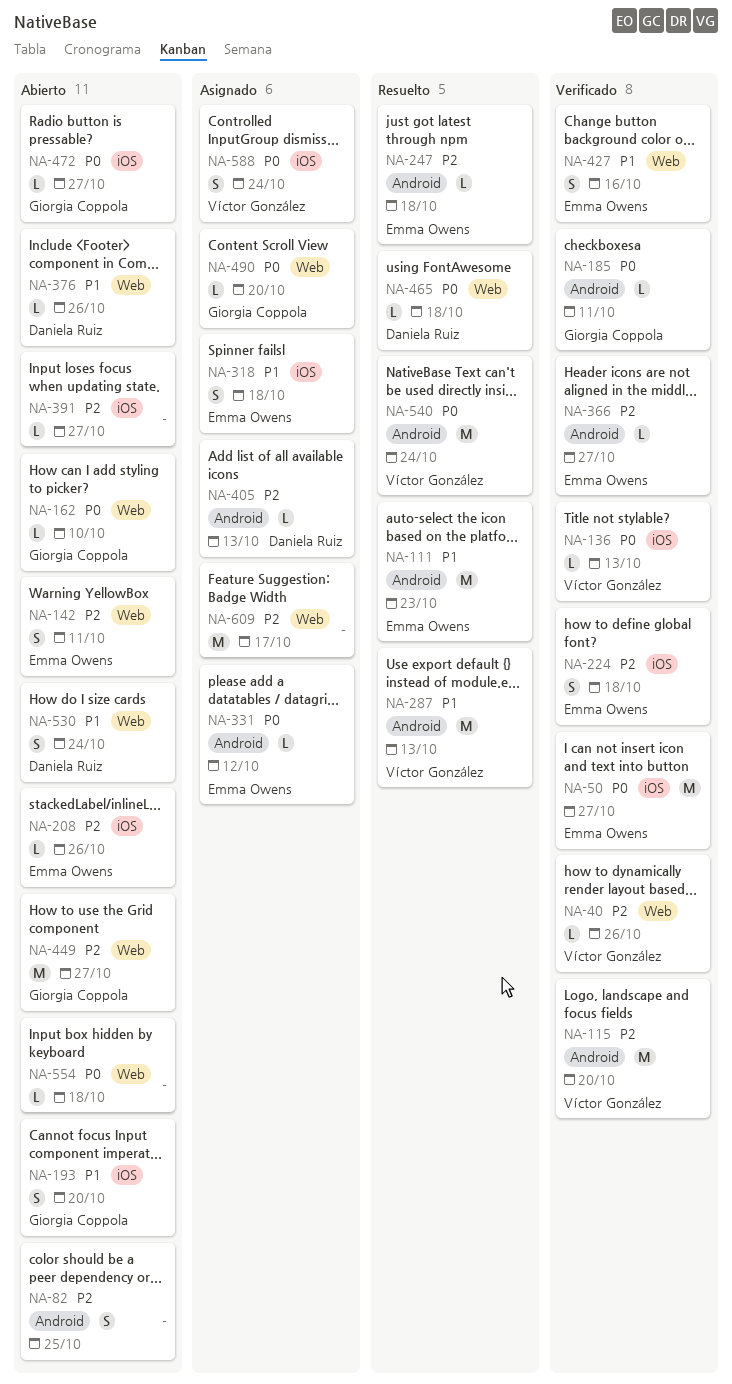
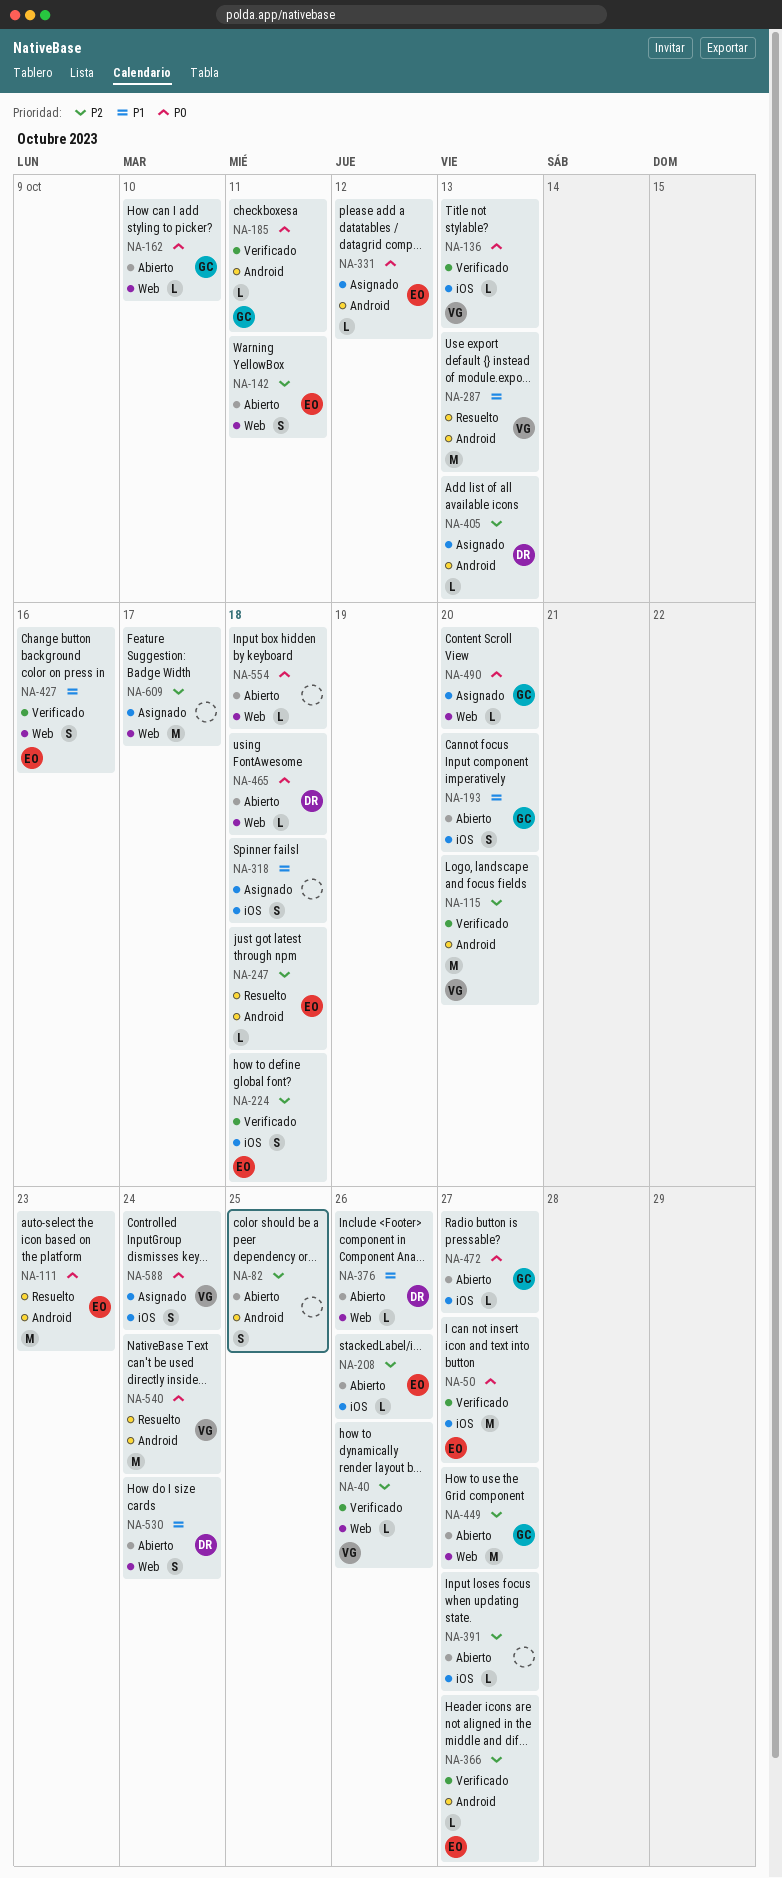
NA-111, priority: P1 -> P0
NA-318, owner: Emma Owens -> none
NA-465, status: Resuelto -> Abierto

